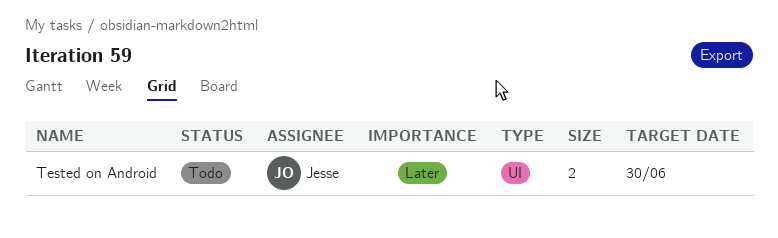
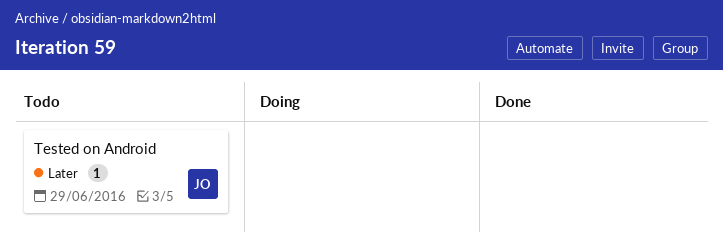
Tested on Android, estimate: 2 -> 1
Tested on Android, due: Jun 30 -> Jun 29

